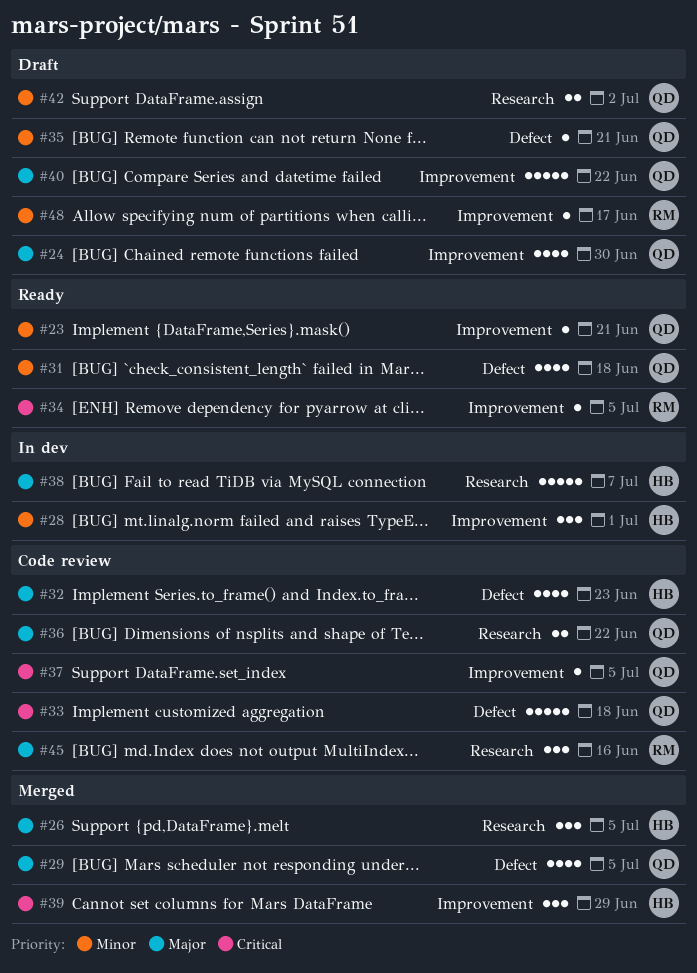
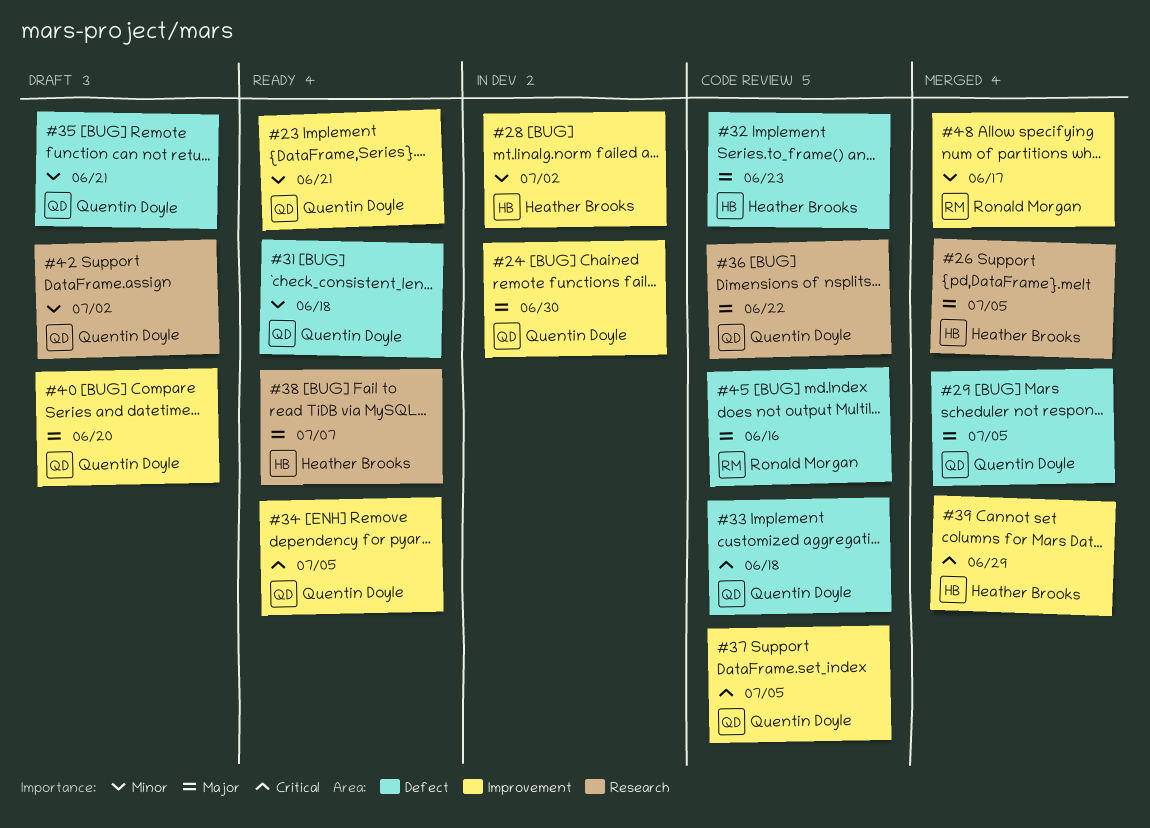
#24, status: Draft -> In dev
#28, due: Jul 1 -> Jul 2
#34, owner: Ronald Morgan -> Quentin Doyle
#38, status: In dev -> Ready
#40, due: Jun 22 -> Jun 20
#45, label: Research -> Defect
#48, status: Draft -> Merged

